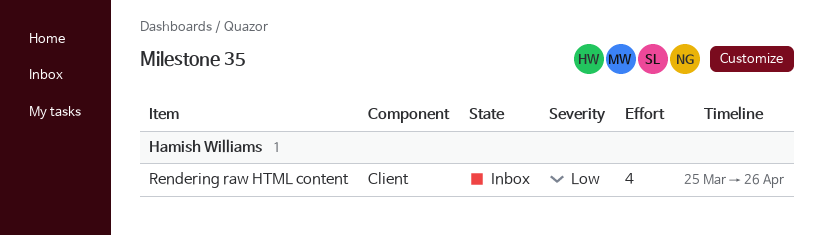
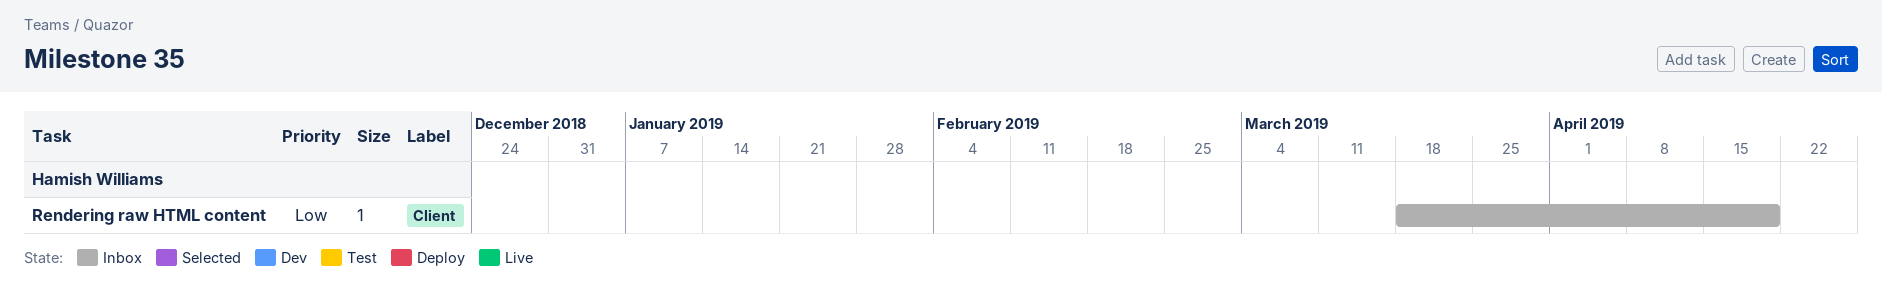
Rendering raw HTML content, estimate: 4 -> 1
Rendering raw HTML content, start: Mar 25 -> Mar 18
Rendering raw HTML content, due: Apr 26 -> Apr 19

